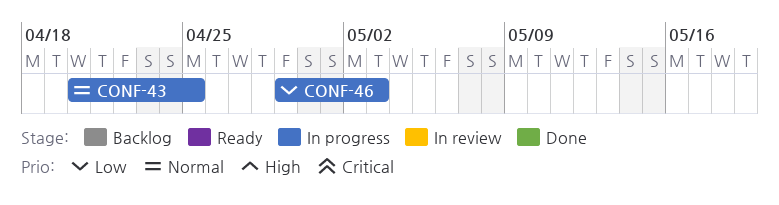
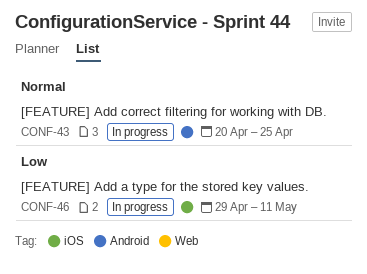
CONF-46, due: May 3 -> May 11

